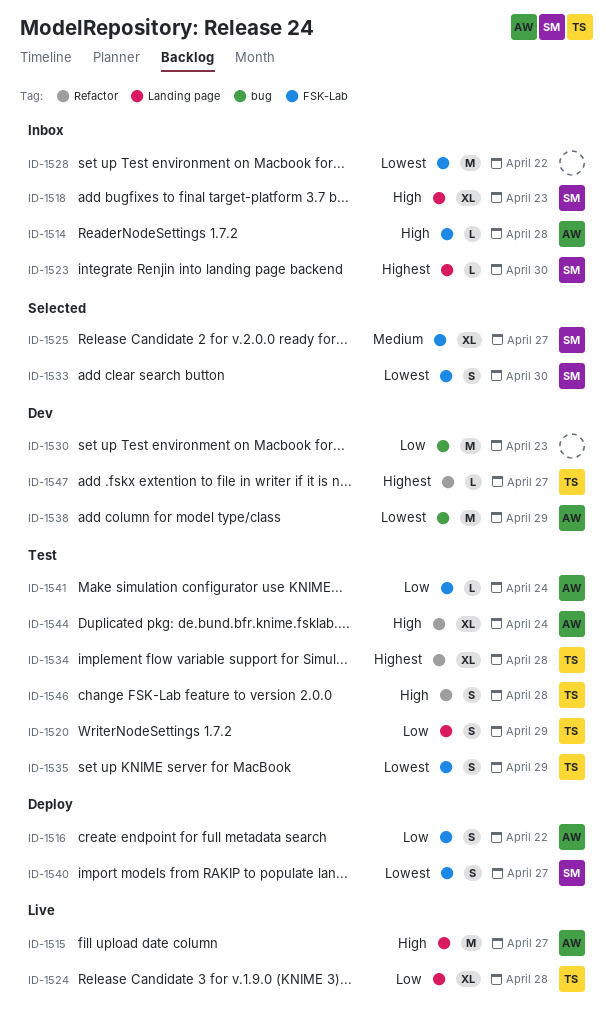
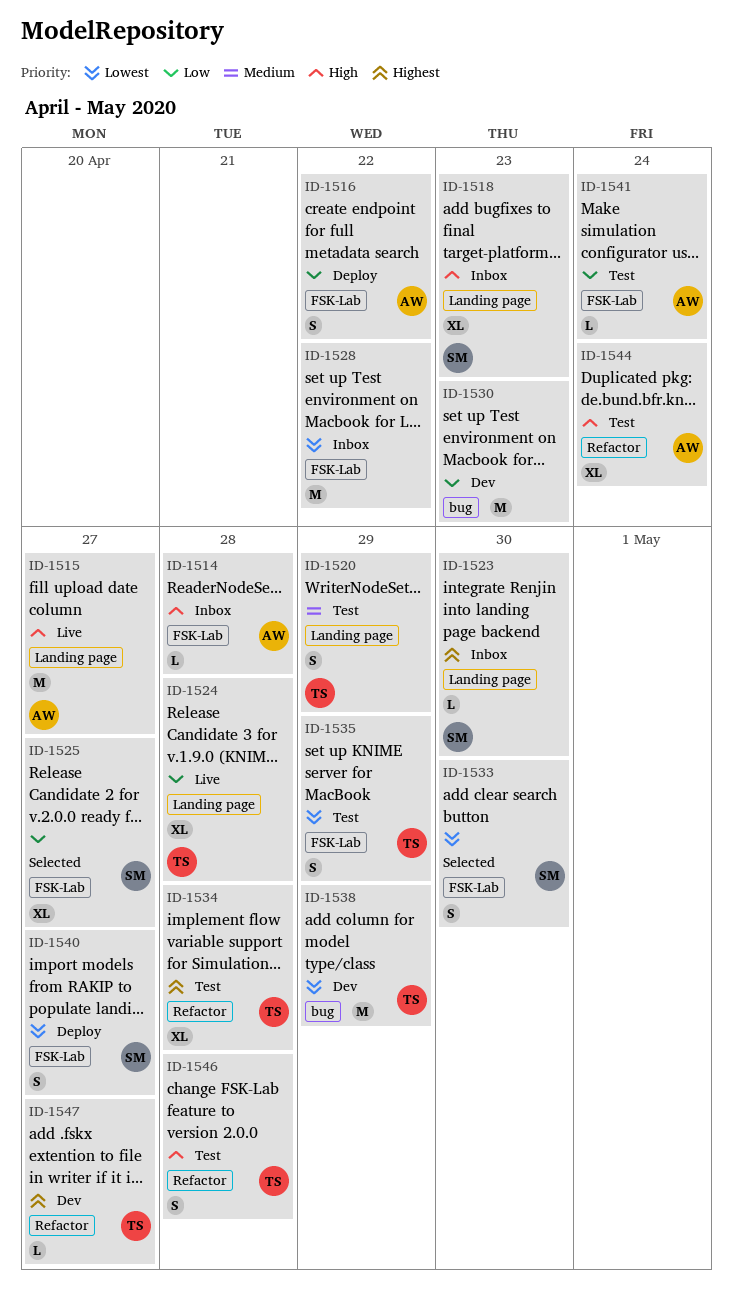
ID-1520, priority: Low -> Medium
ID-1525, priority: Medium -> Low
ID-1538, owner: AW -> TS

